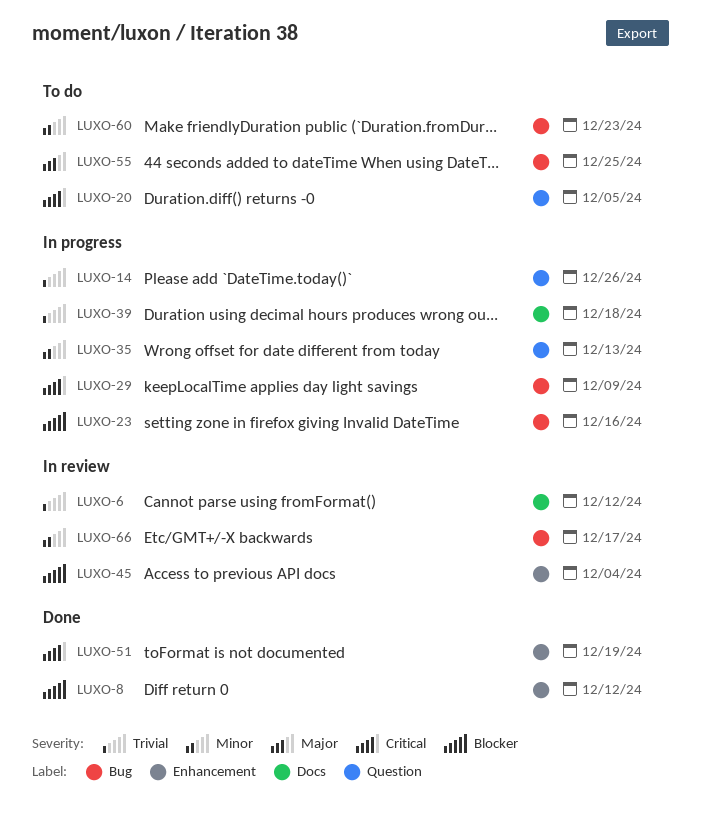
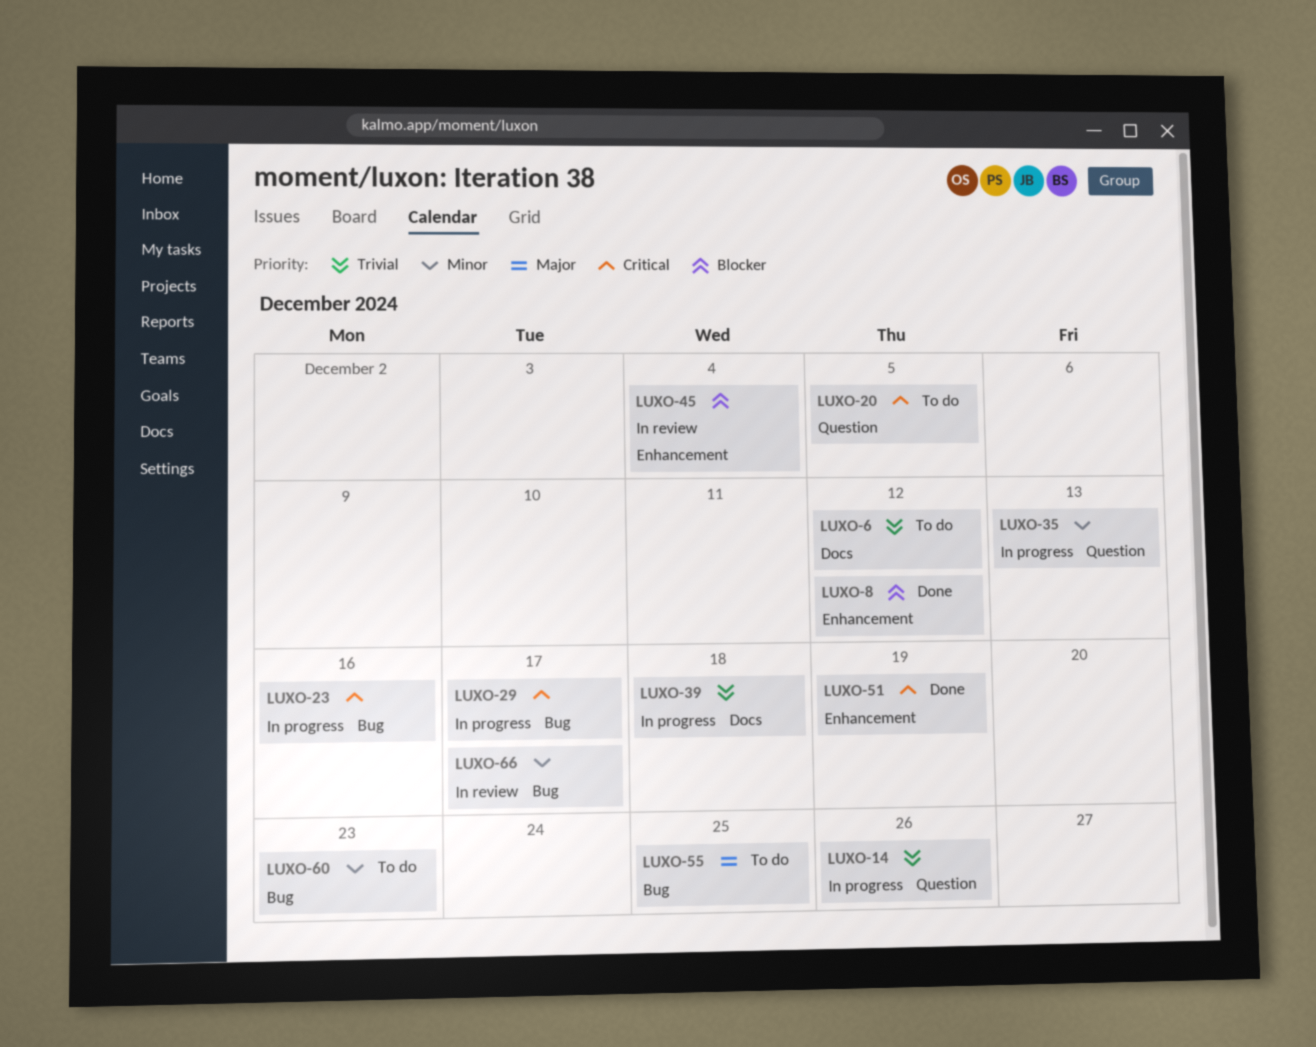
LUXO-6, status: In review -> To do
LUXO-23, priority: Blocker -> Critical
LUXO-29, due: Dec 9 -> Dec 17

